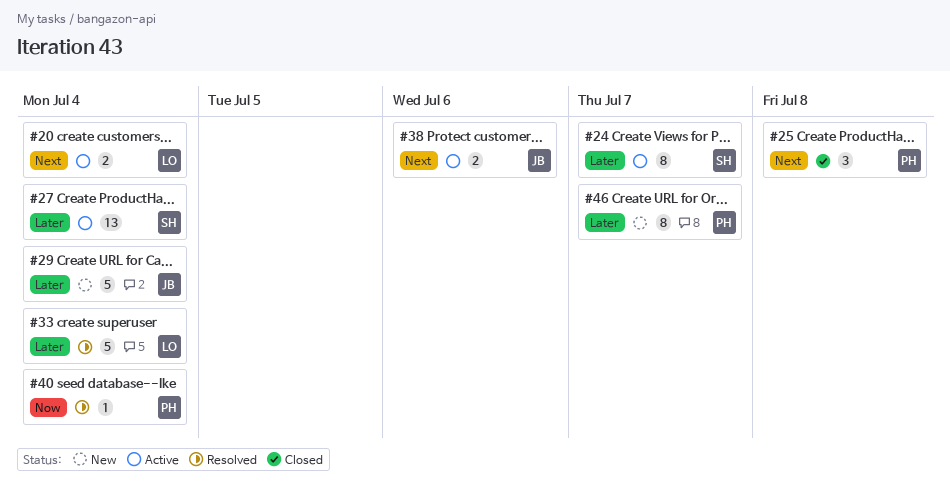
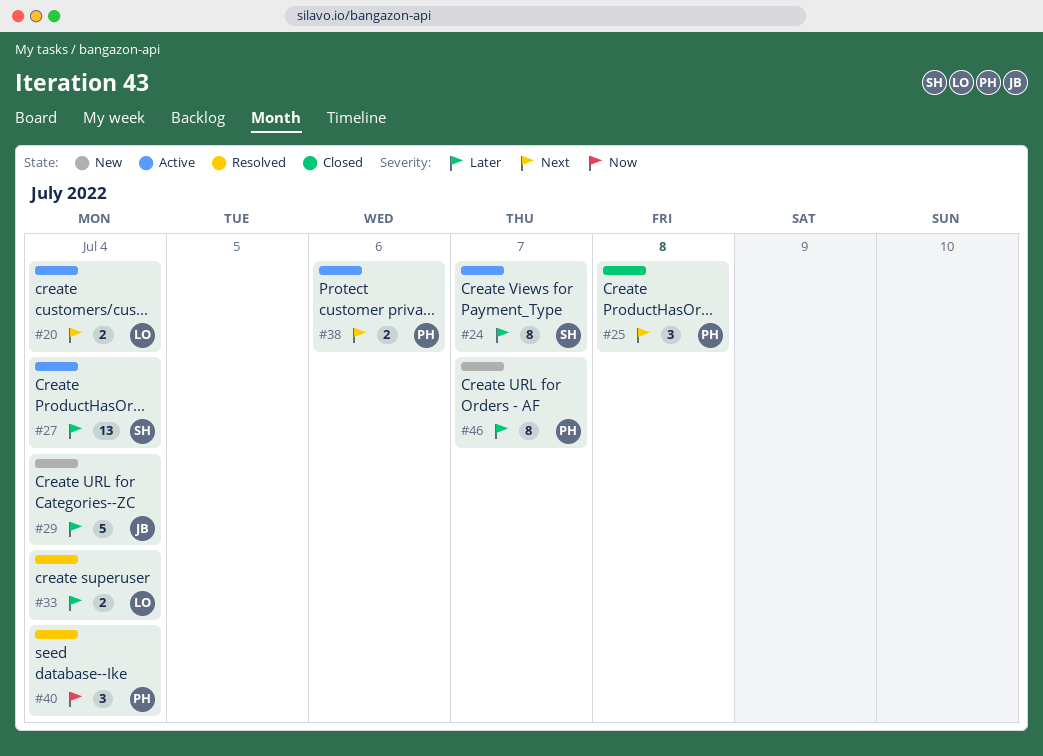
#33, estimate: 5 -> 2
#38, owner: JB -> PH
#40, estimate: 1 -> 3

